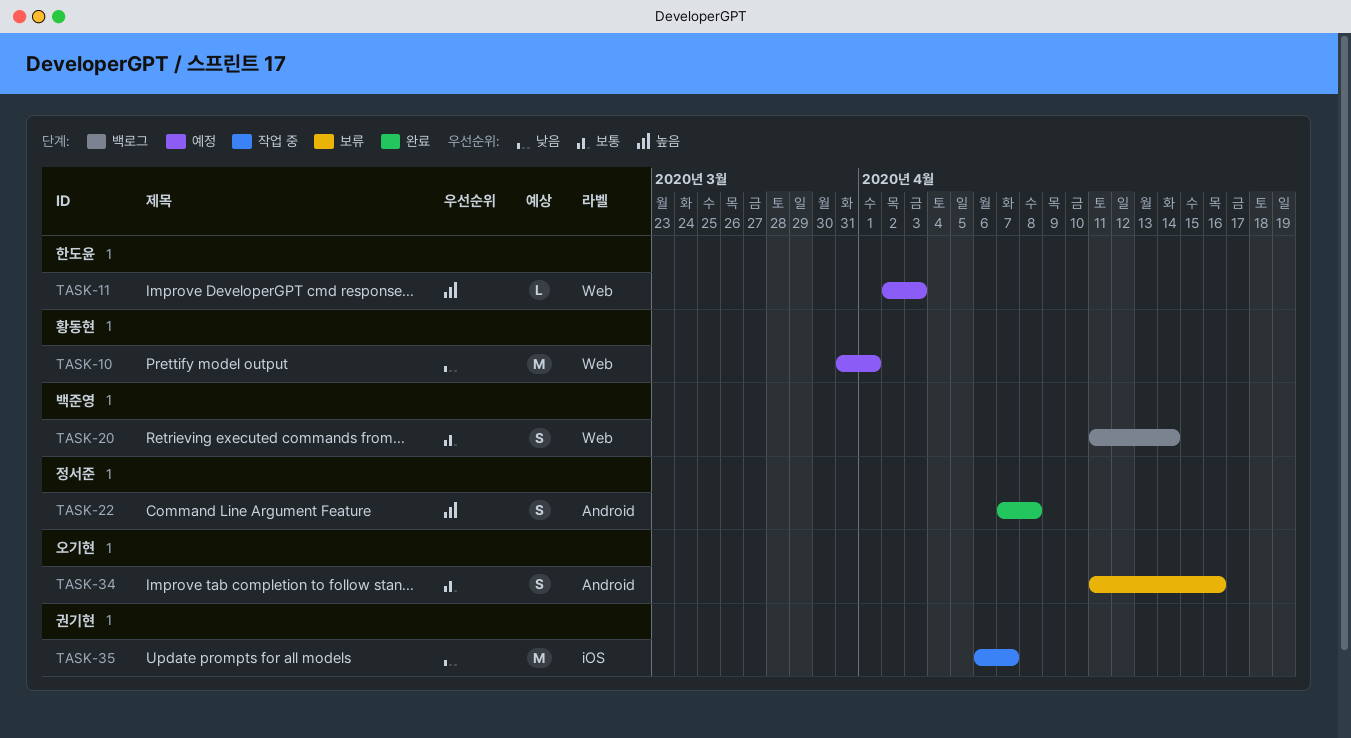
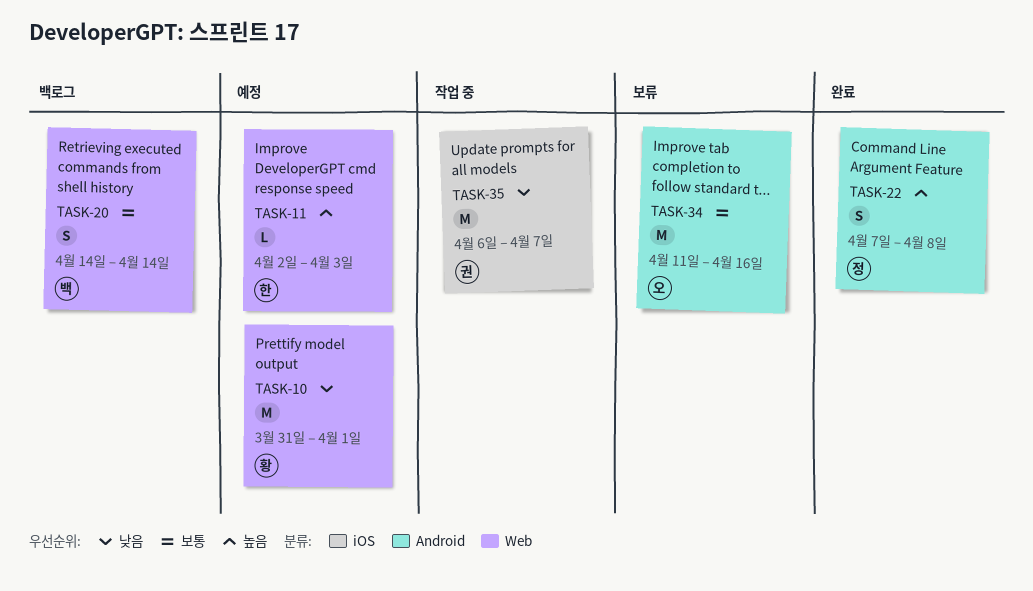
TASK-20, start: Apr 11 -> Apr 14
TASK-34, estimate: S -> M

